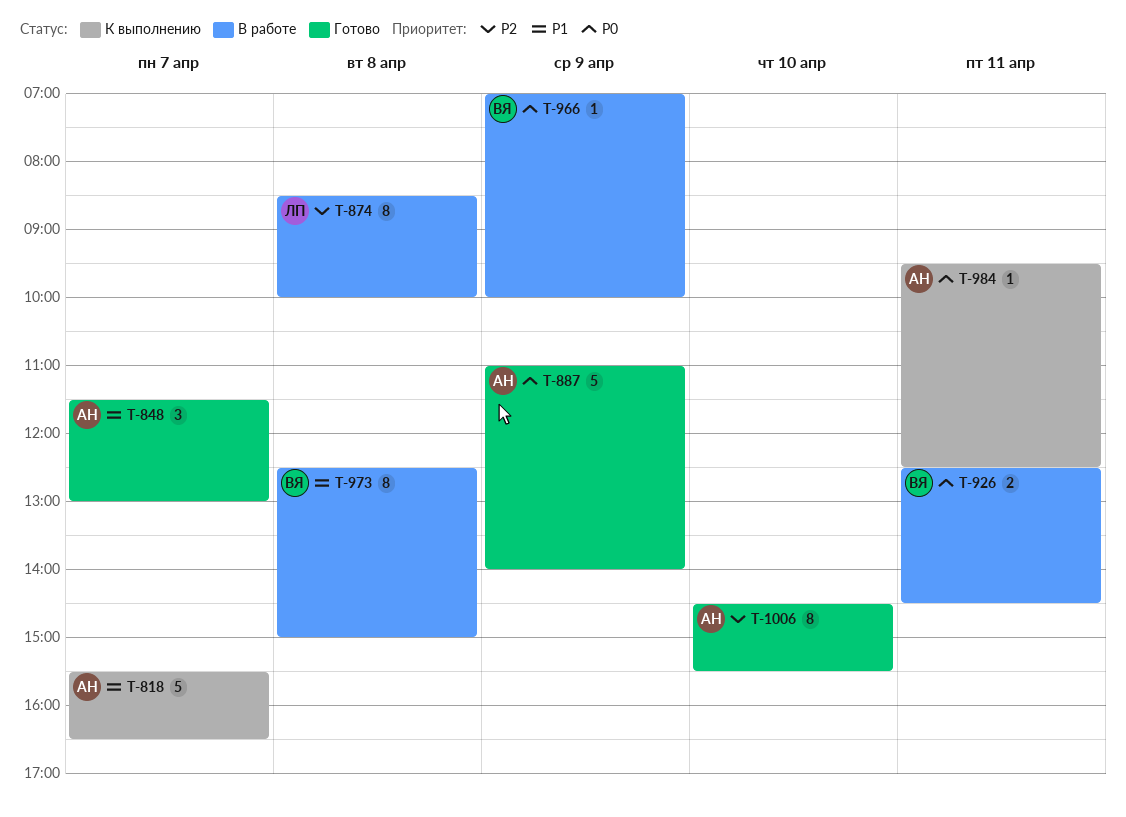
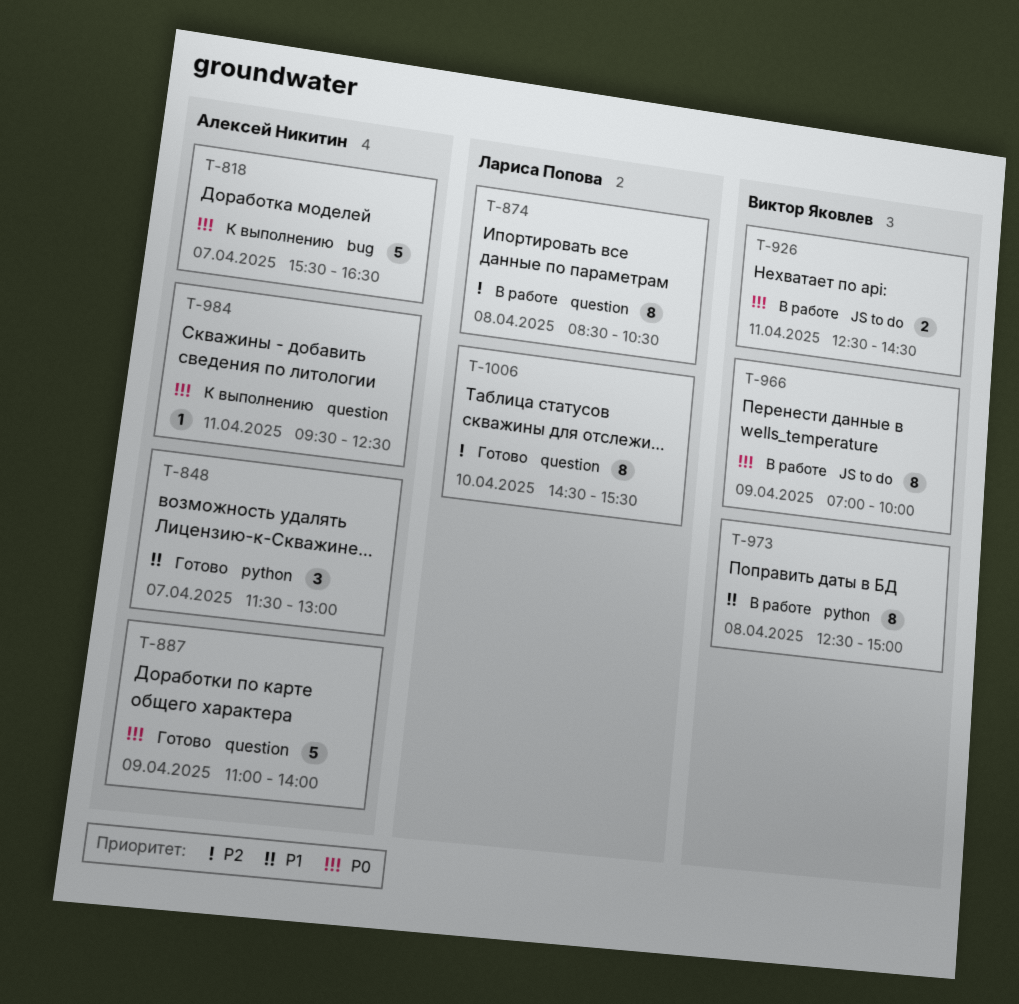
T-818, priority: P1 -> P0
T-874, ends: 10:00 -> 10:30
T-966, estimate: 1 -> 8
T-1006, owner: Алексей Никитин -> Лариса Попова

